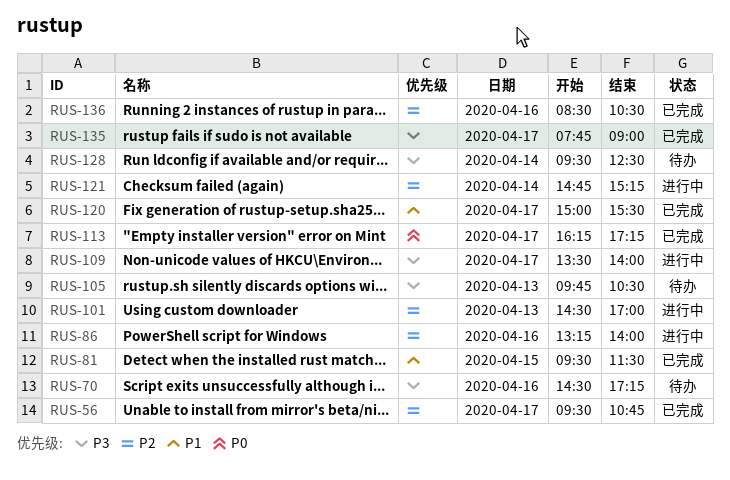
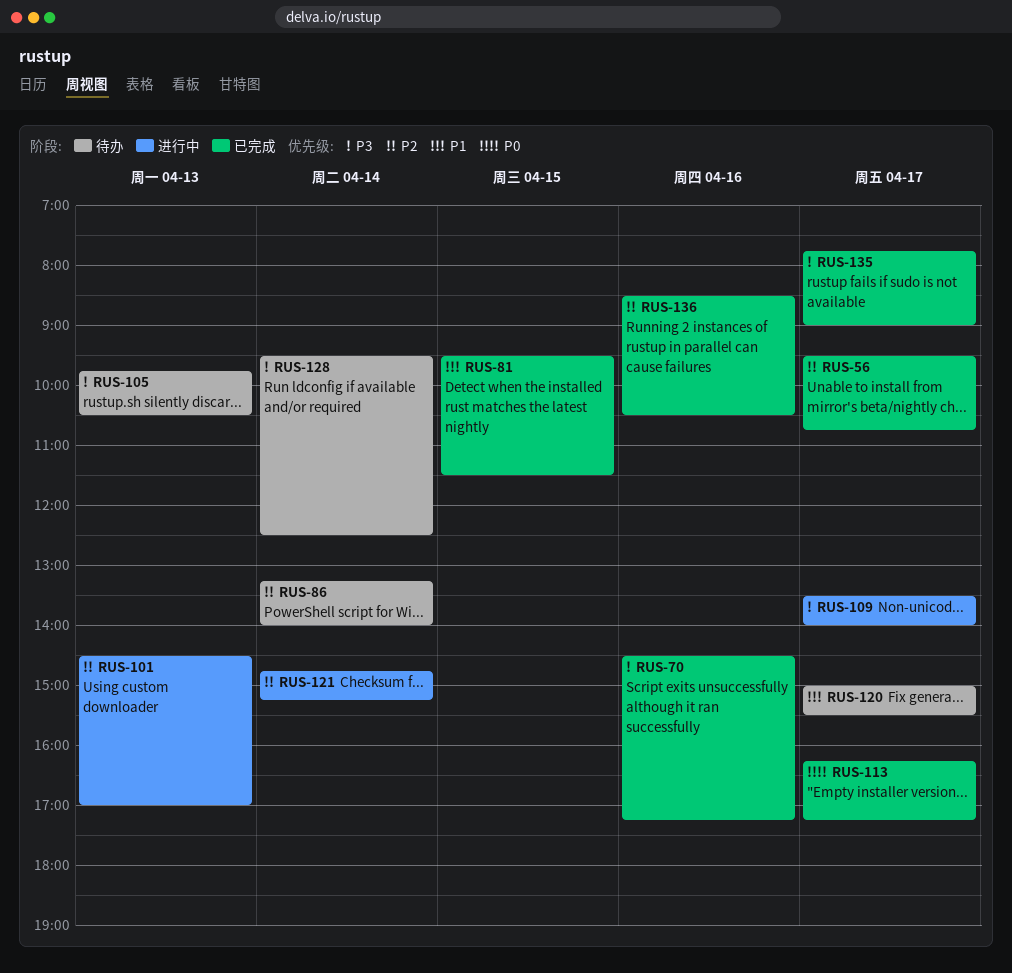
RUS-70, status: 待办 -> 已完成
RUS-86, status: 进行中 -> 待办
RUS-86, day: Apr 16 -> Apr 14
RUS-120, status: 已完成 -> 待办

